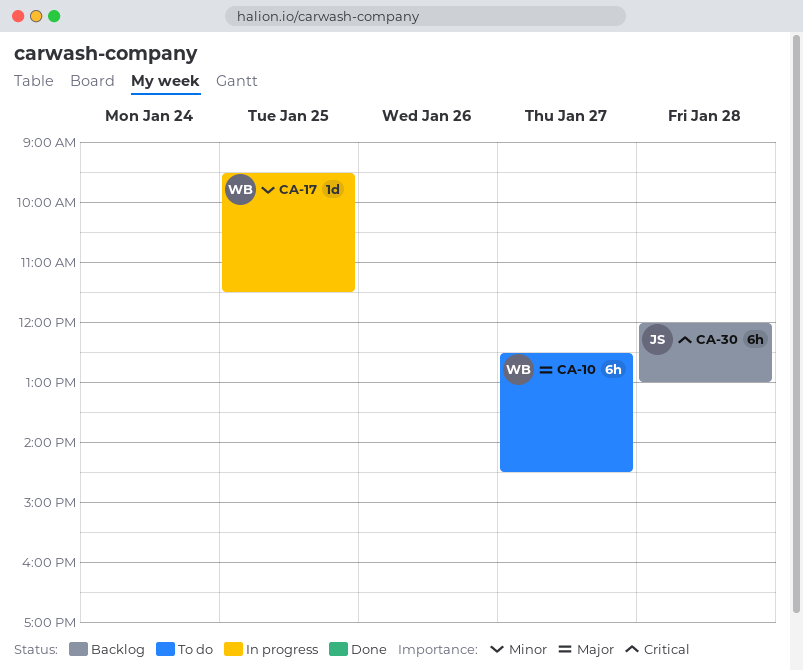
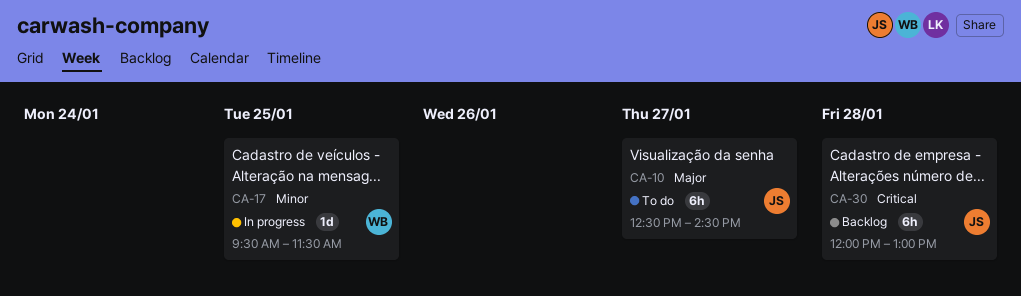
CA-10, owner: WB -> JS

